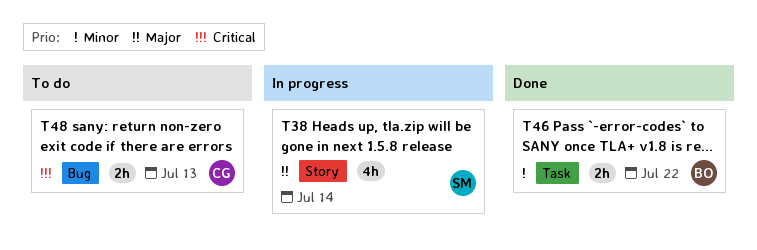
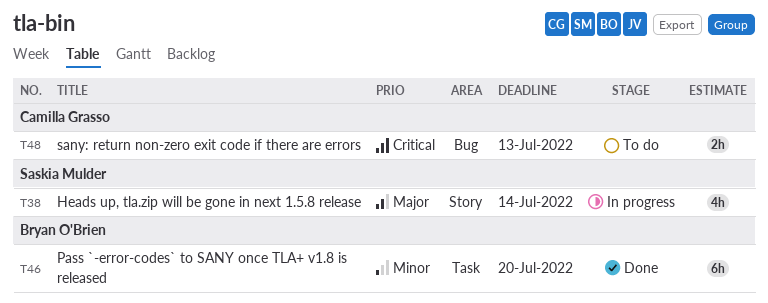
T46, estimate: 2h -> 6h
T46, due: Jul 22 -> Jul 20

